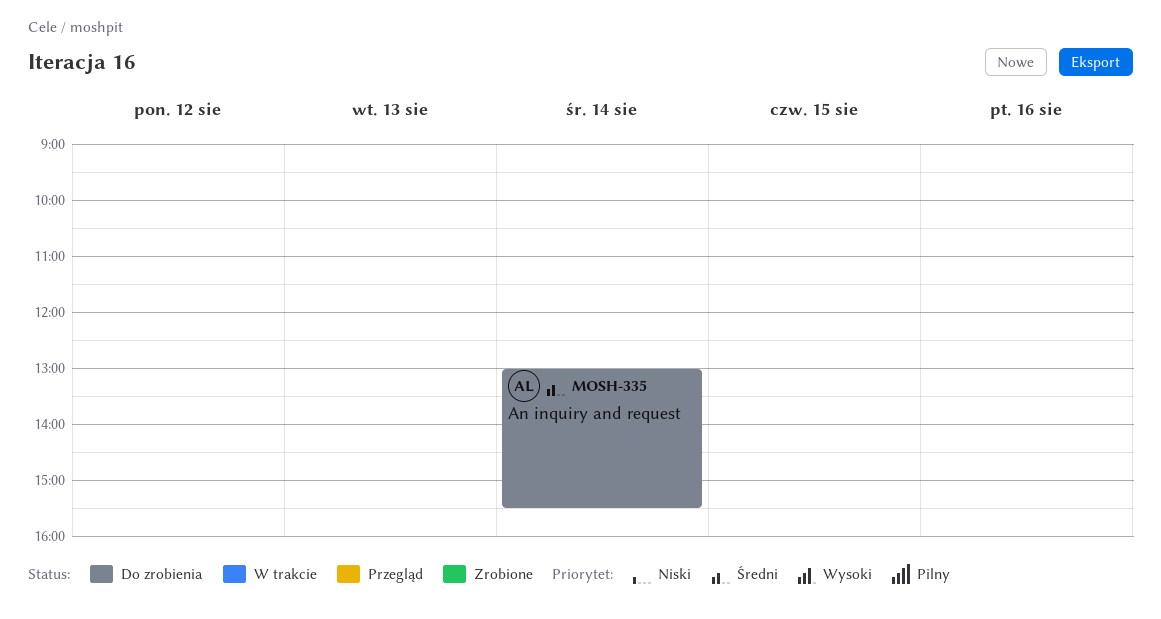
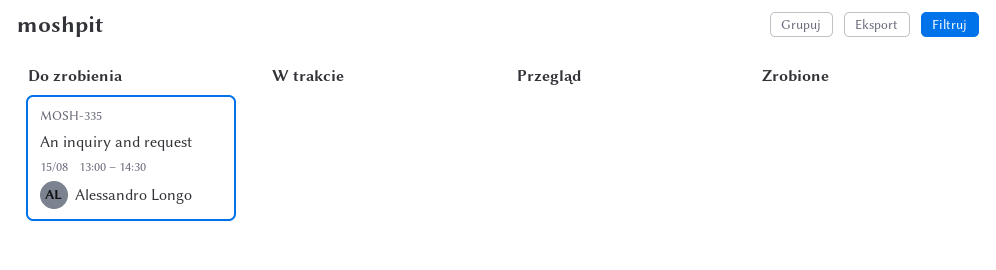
MOSH-335, day: Aug 14 -> Aug 15
MOSH-335, ends: 15:30 -> 14:30

